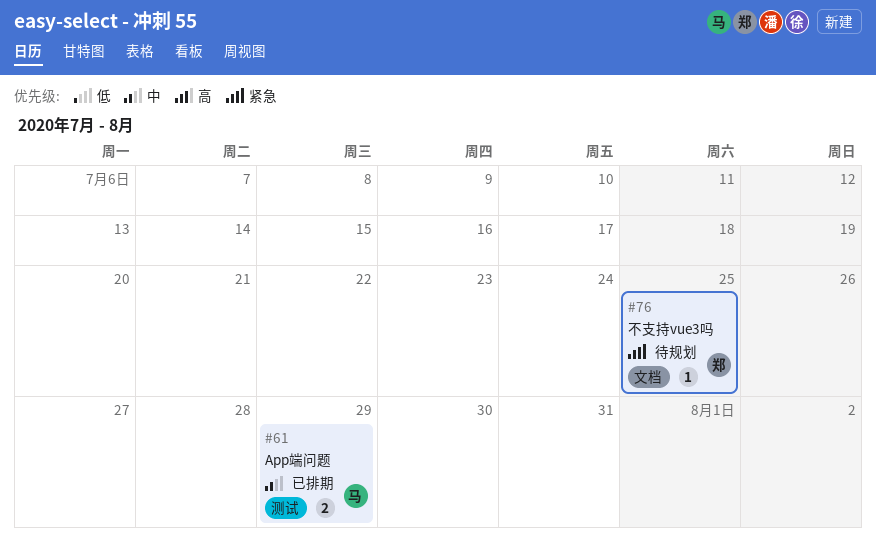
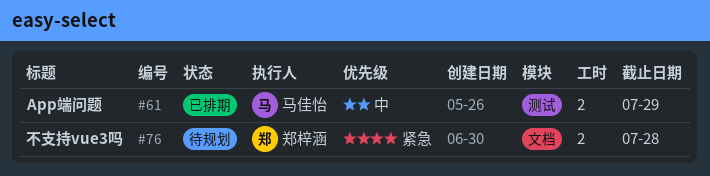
#76, estimate: 1 -> 2
#76, due: Jul 25 -> Jul 28

